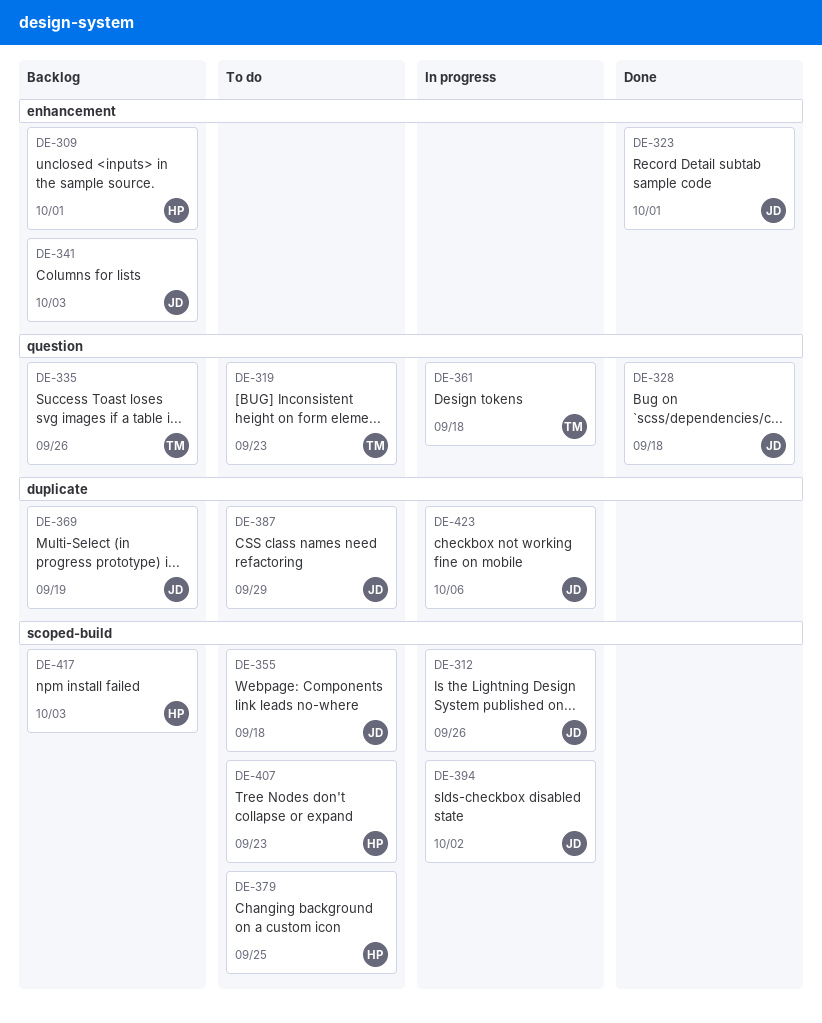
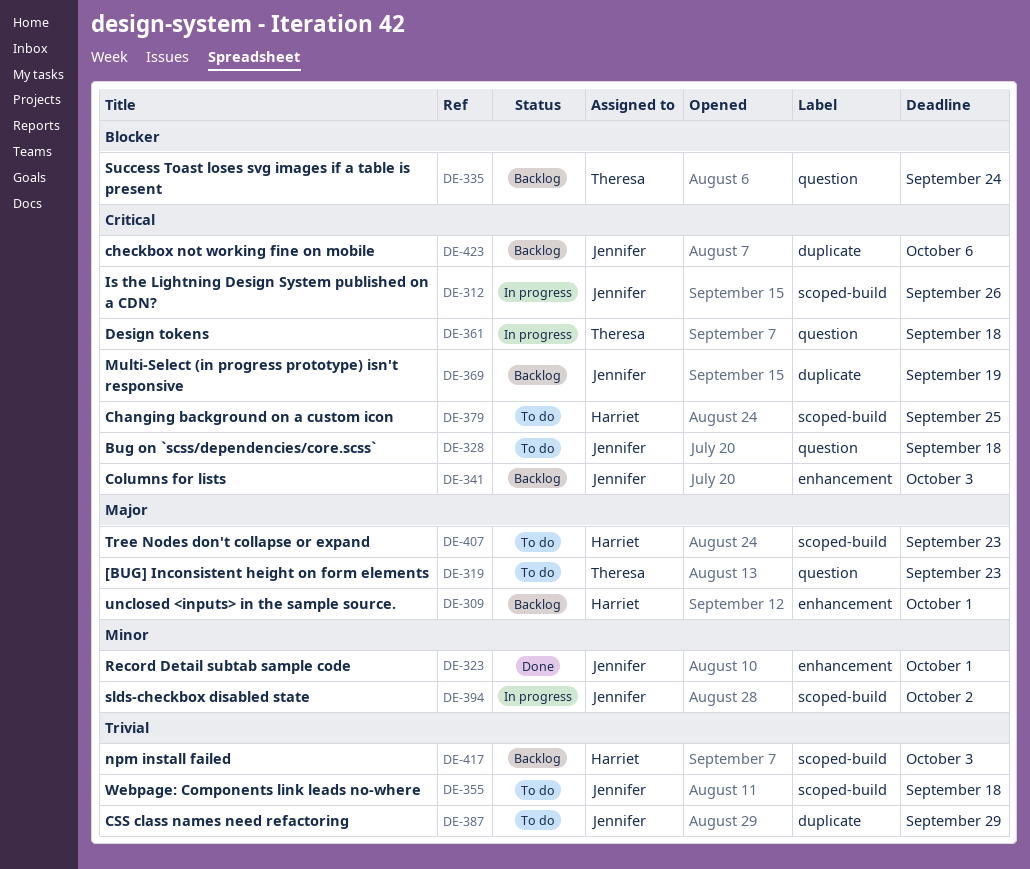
DE-328, status: Done -> To do
DE-335, due: Sep 26 -> Sep 24
DE-423, status: In progress -> Backlog

